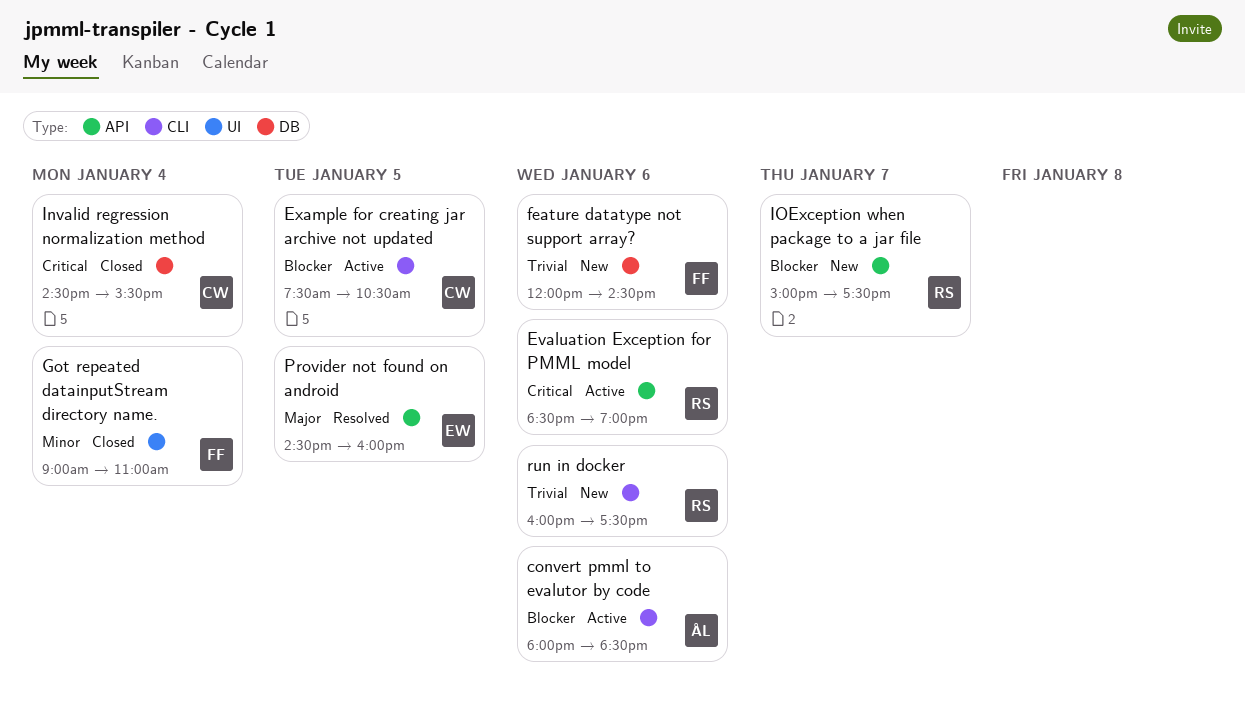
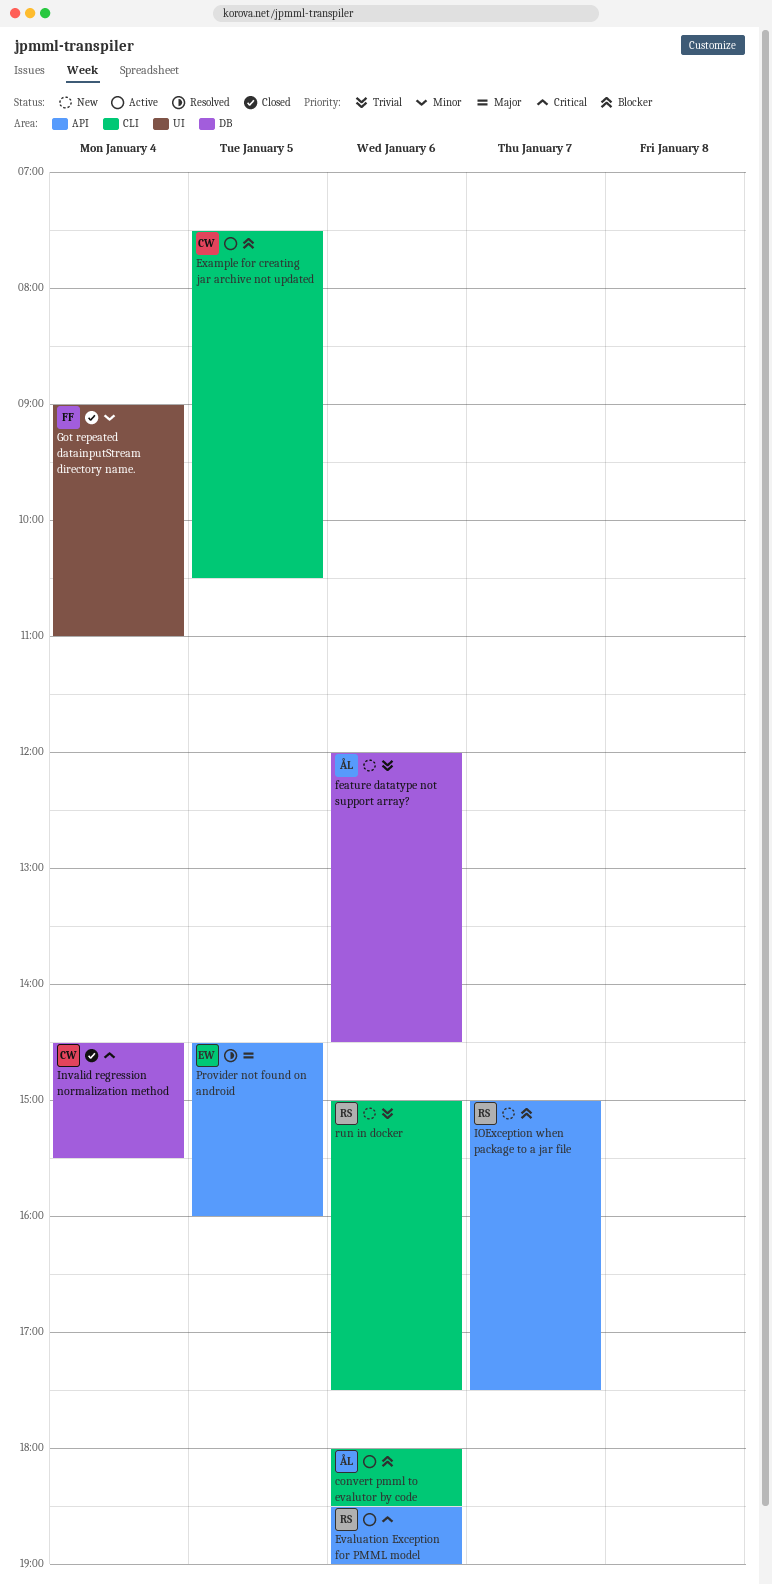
feature datatype not support array?, owner: FF -> ÅL
run in docker, begins: 16:00 -> 15:00

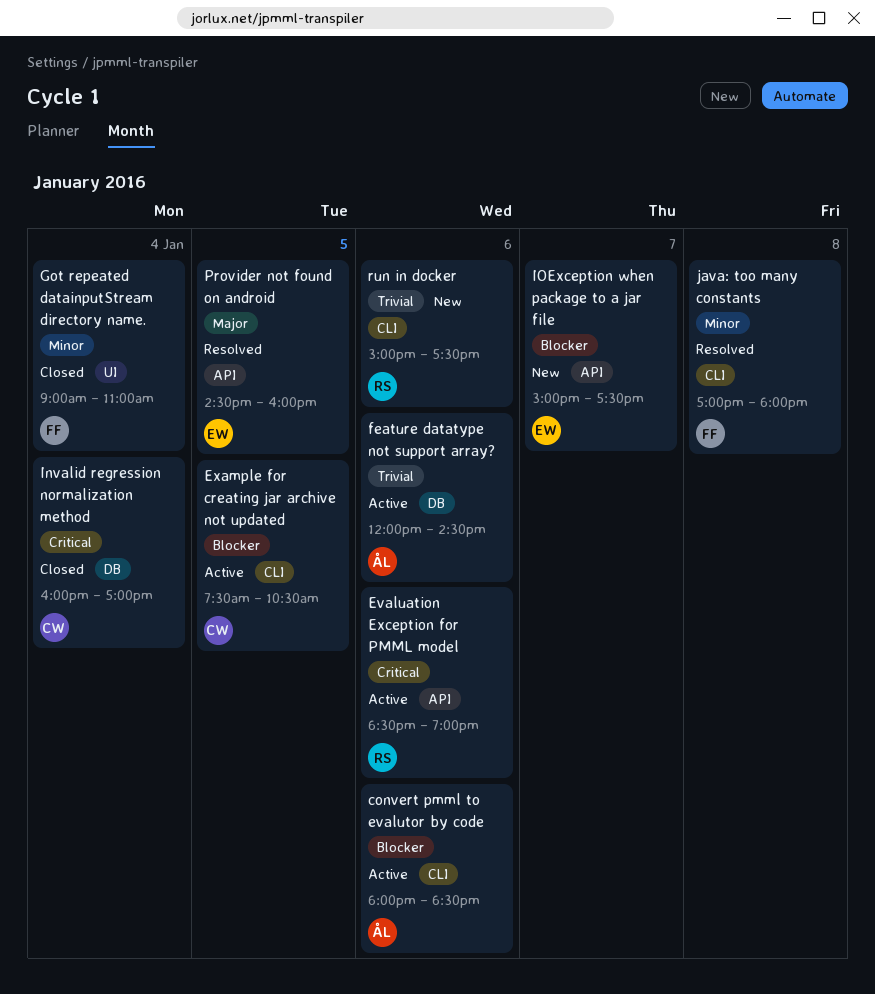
feature datatype not support array?, status: New -> Active
Invalid regression normalization method, begins: 14:30 -> 16:00
Invalid regression normalization method, ends: 15:30 -> 17:00
IOException when package to a jar file, owner: RS -> EW
java: too many constants: none -> present

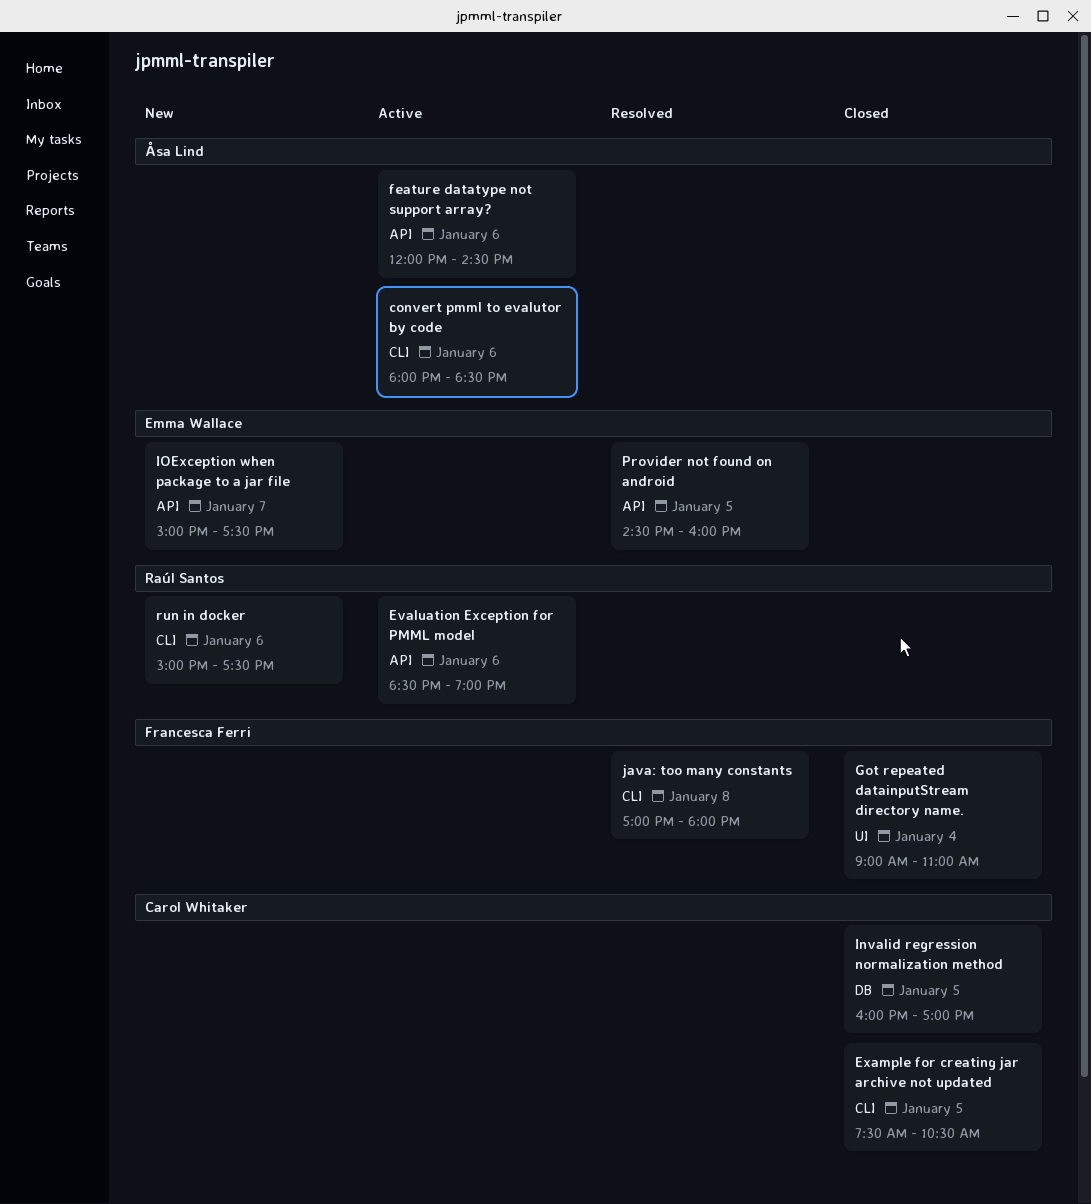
Example for creating jar archive not updated, status: Active -> Closed
feature datatype not support array?, label: DB -> API
Invalid regression normalization method, day: Jan 4 -> Jan 5

